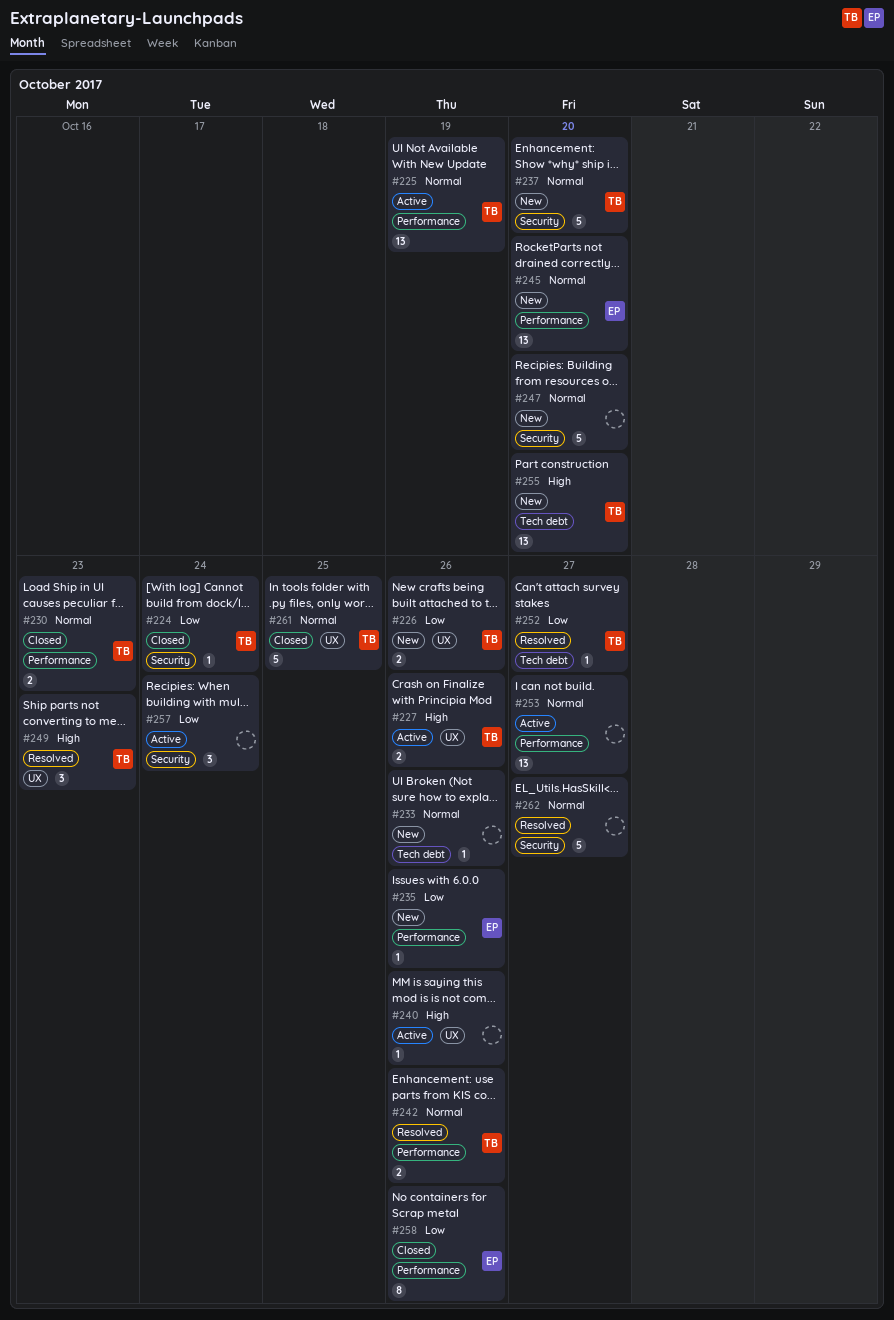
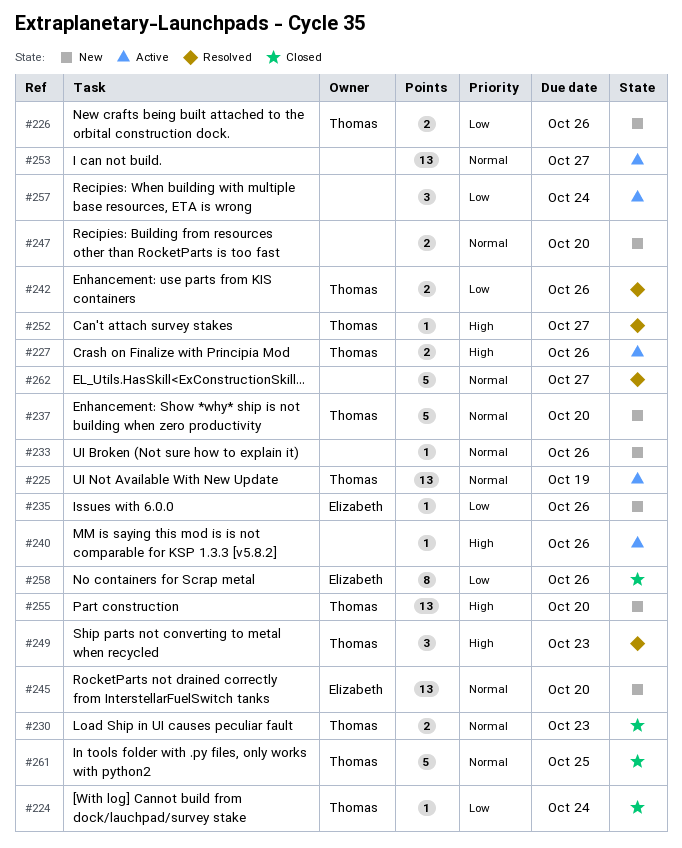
#242, priority: Normal -> Low
#247, estimate: 5 -> 2
#252, priority: Low -> High

